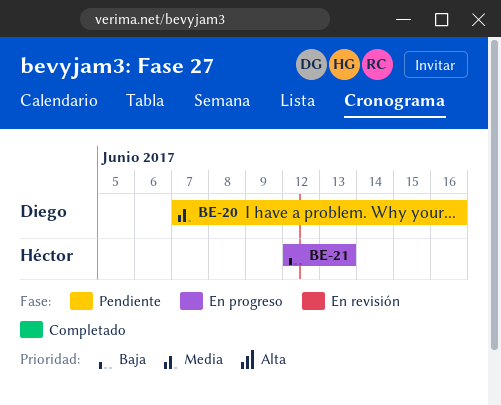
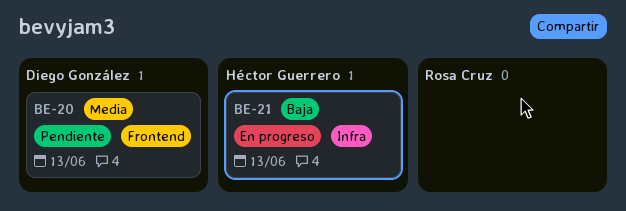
BE-20, due: Jun 16 -> Jun 13

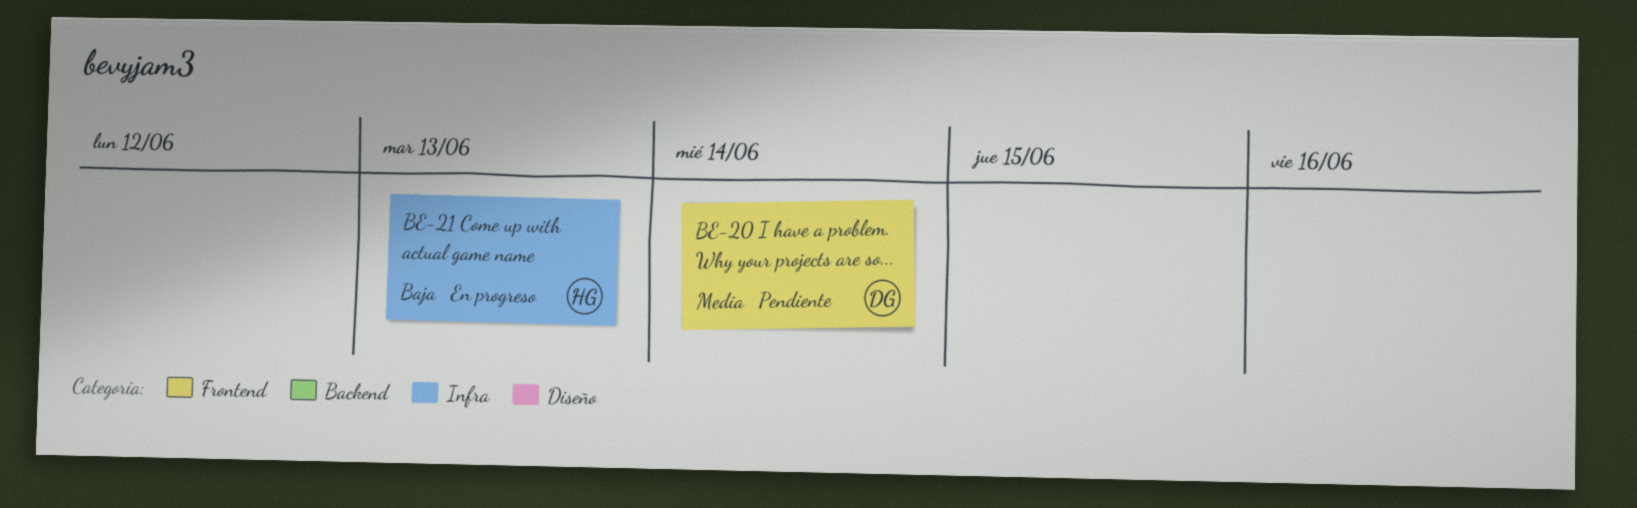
BE-20, due: Jun 13 -> Jun 14

